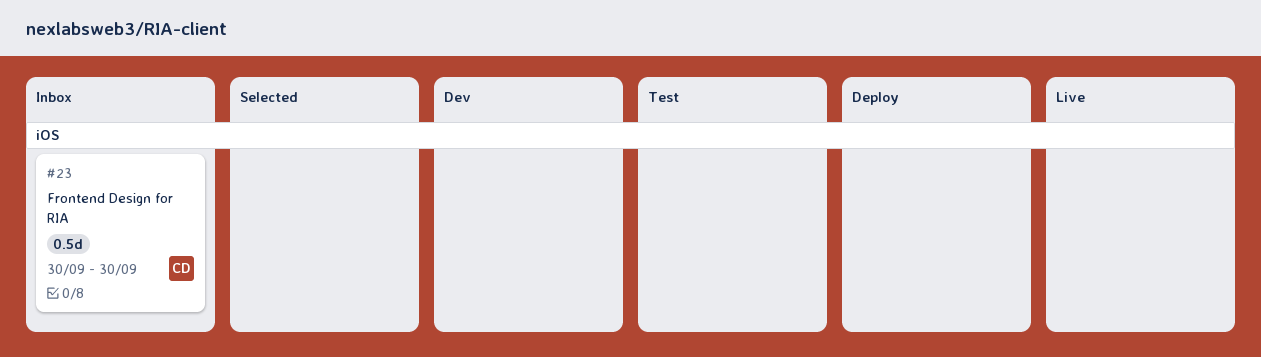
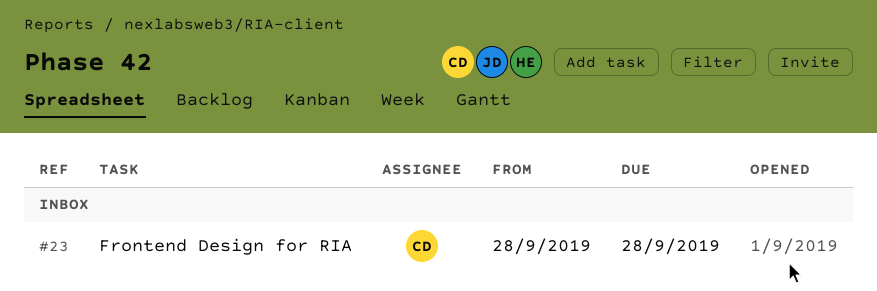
#23, start: Sep 30 -> Sep 28
#23, due: Sep 30 -> Sep 28

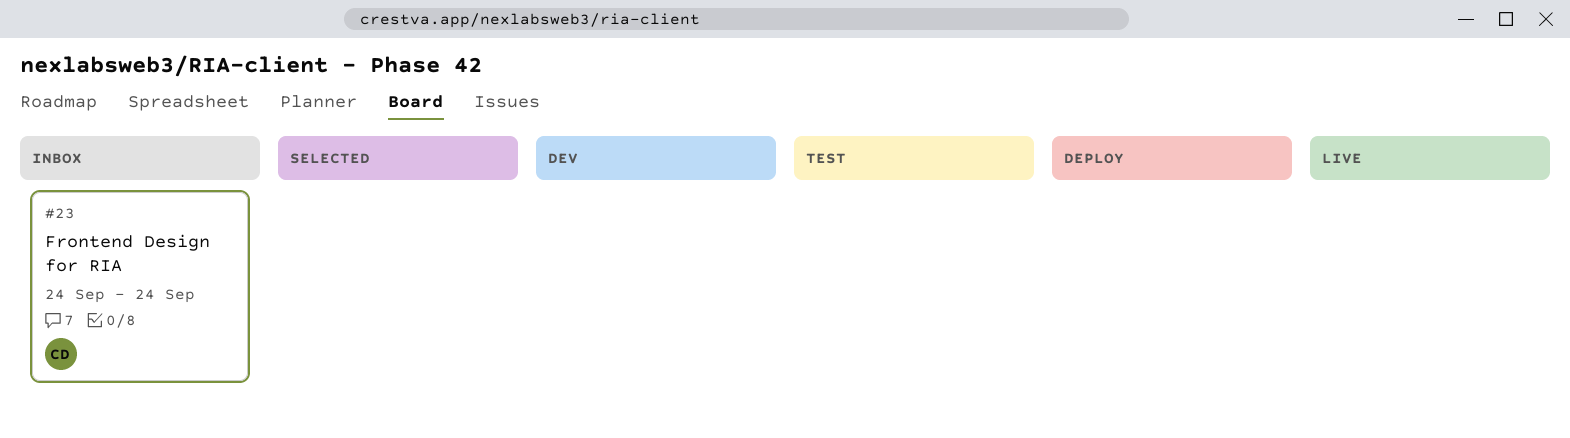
#23, start: Sep 28 -> Sep 24
#23, due: Sep 28 -> Sep 24

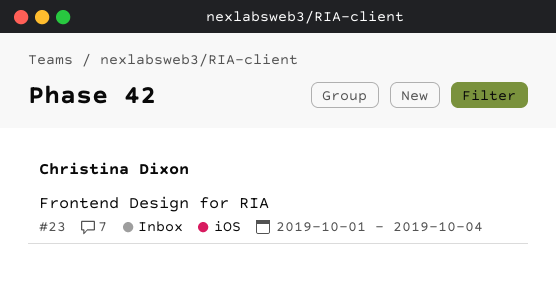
#23, start: Sep 24 -> Oct 1
#23, due: Sep 24 -> Oct 4

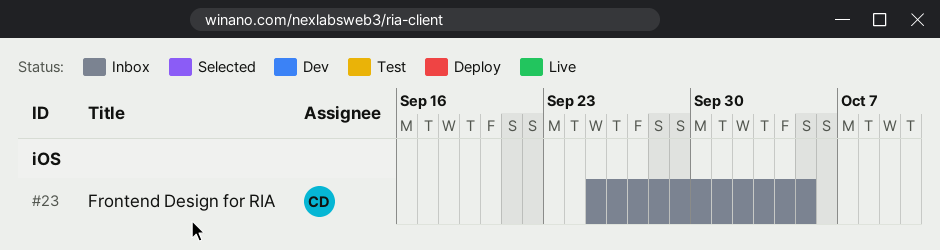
#23, start: Oct 1 -> Sep 25
#23, due: Oct 4 -> Oct 5

